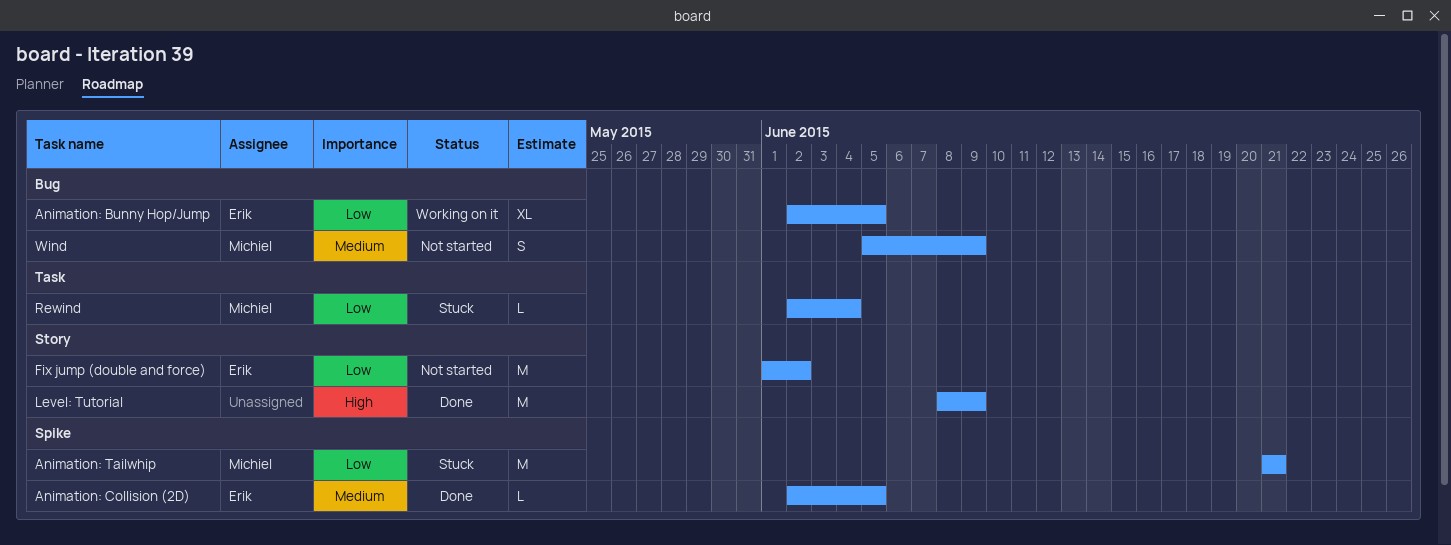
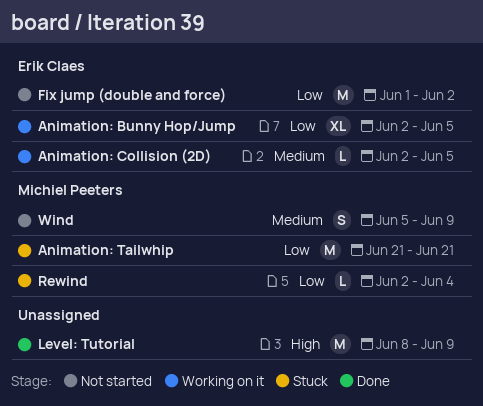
Animation: Collision (2D), status: Done -> Working on it

